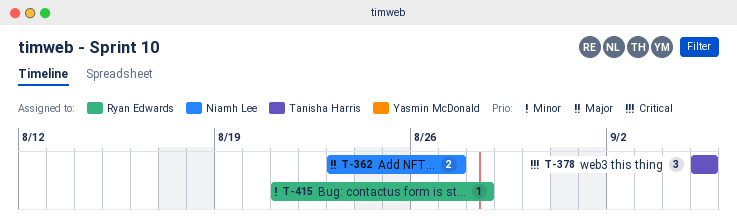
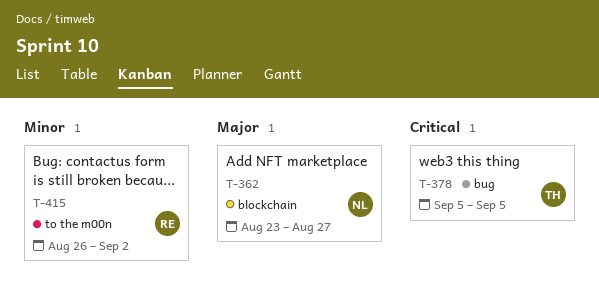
T-415, start: Aug 21 -> Aug 26
T-415, due: Aug 28 -> Sep 2

